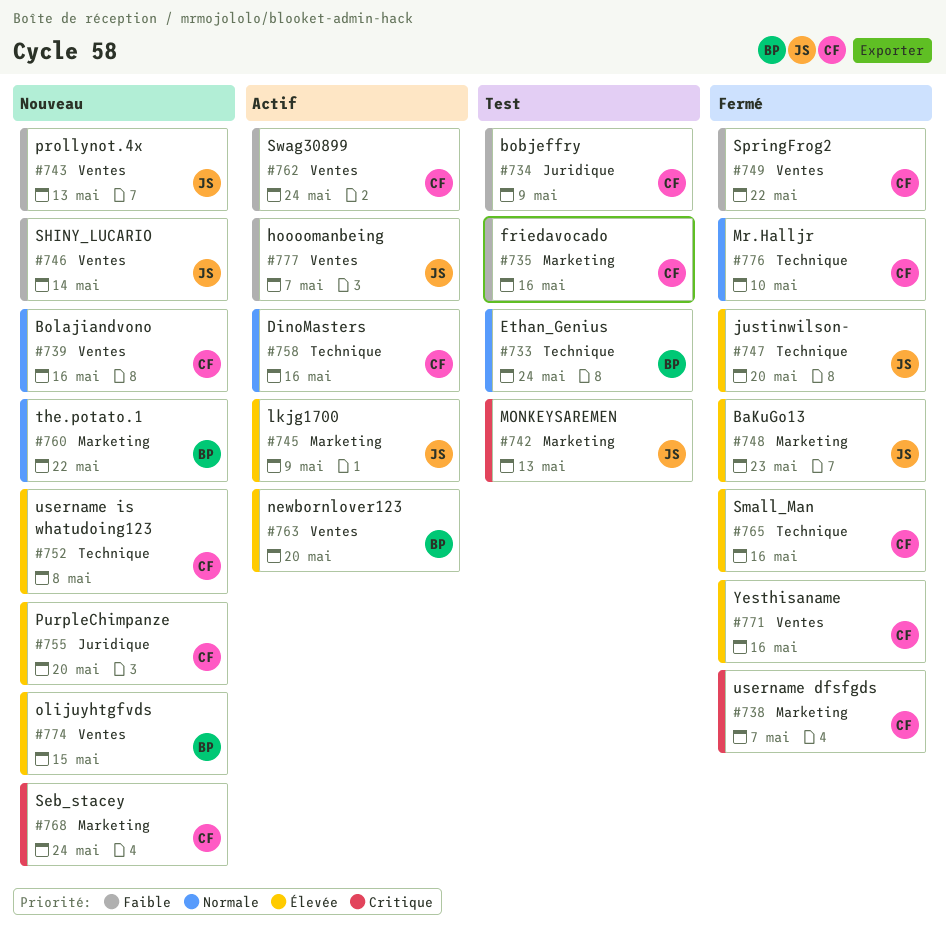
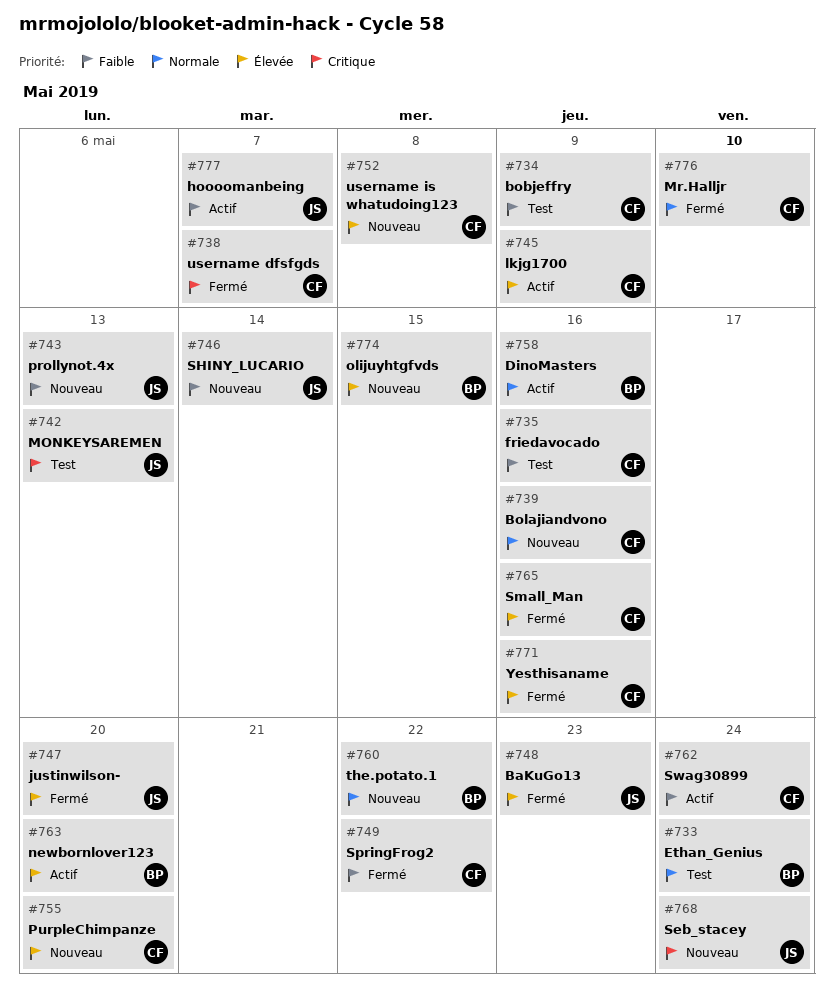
#745, owner: JS -> CF
#758, owner: CF -> BP
#768, owner: CF -> JS

